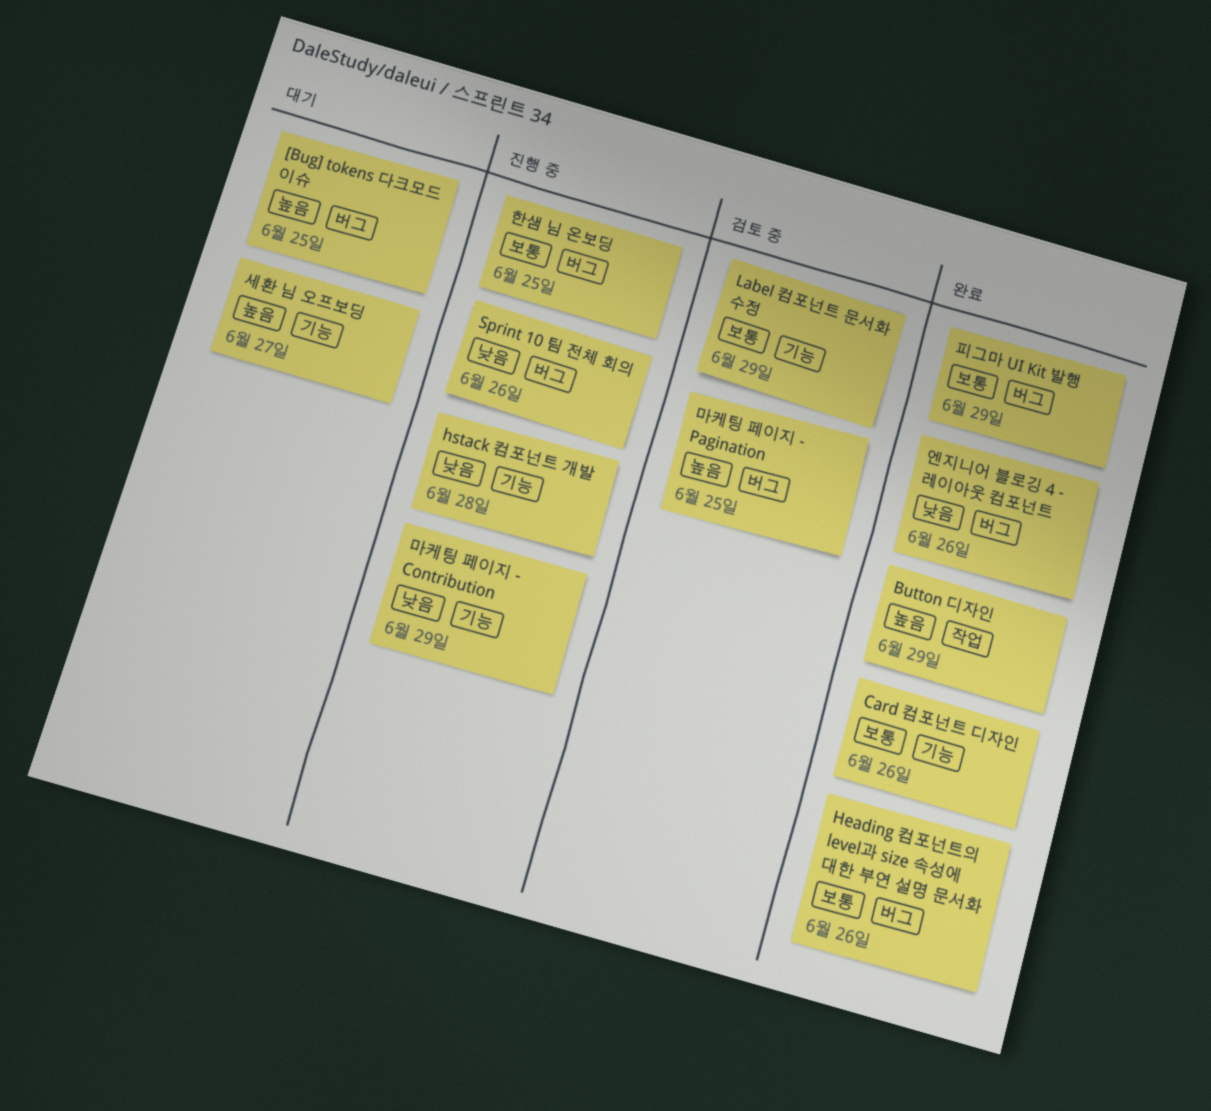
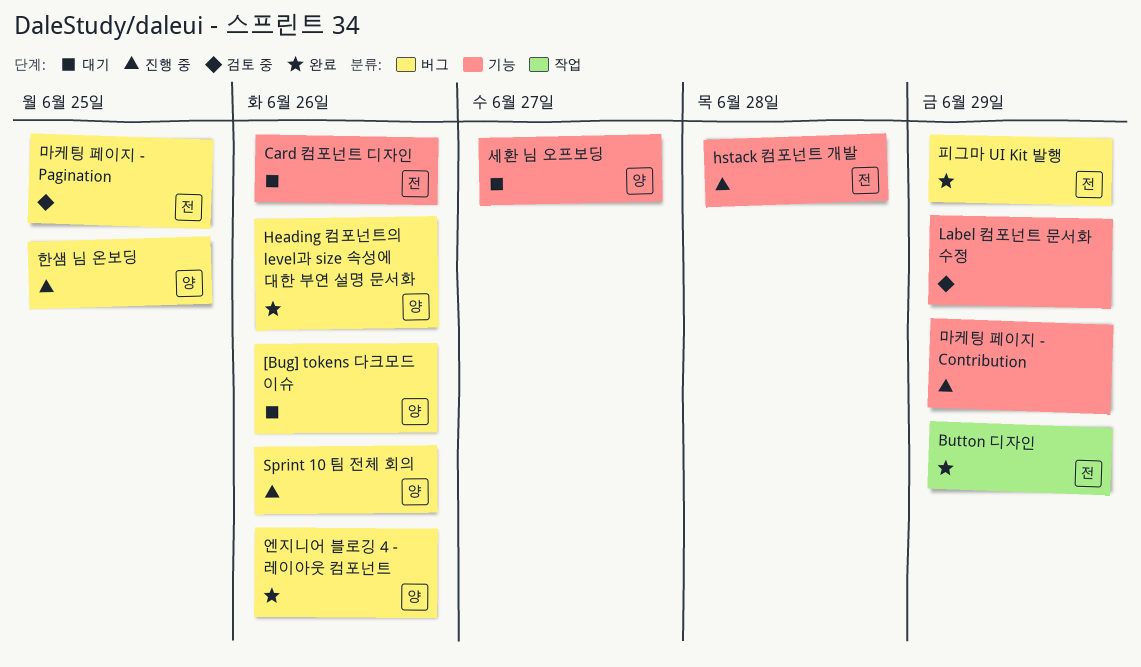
[Bug] tokens 다크모드 이슈, due: Jun 25 -> Jun 26
Card 컴포넌트 디자인, status: 완료 -> 대기

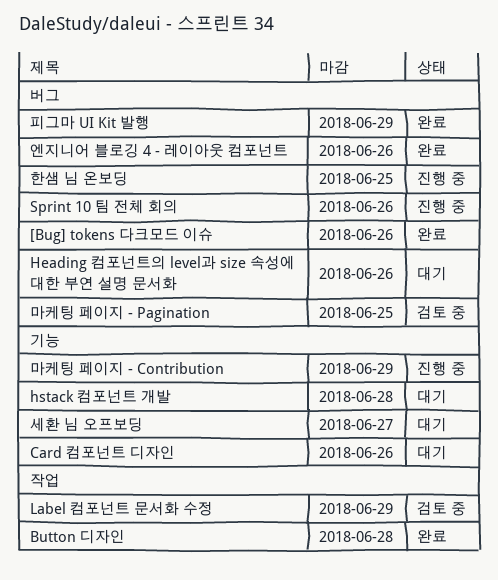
[Bug] tokens 다크모드 이슈, status: 대기 -> 완료
Button 디자인, due: Jun 29 -> Jun 28
Heading 컴포넌트의 level과 size 속성에 대한 부연 설명 문서화, status: 완료 -> 대기
hstack 컴포넌트 개발, status: 진행 중 -> 대기
Label 컴포넌트 문서화 수정, label: 기능 -> 작업

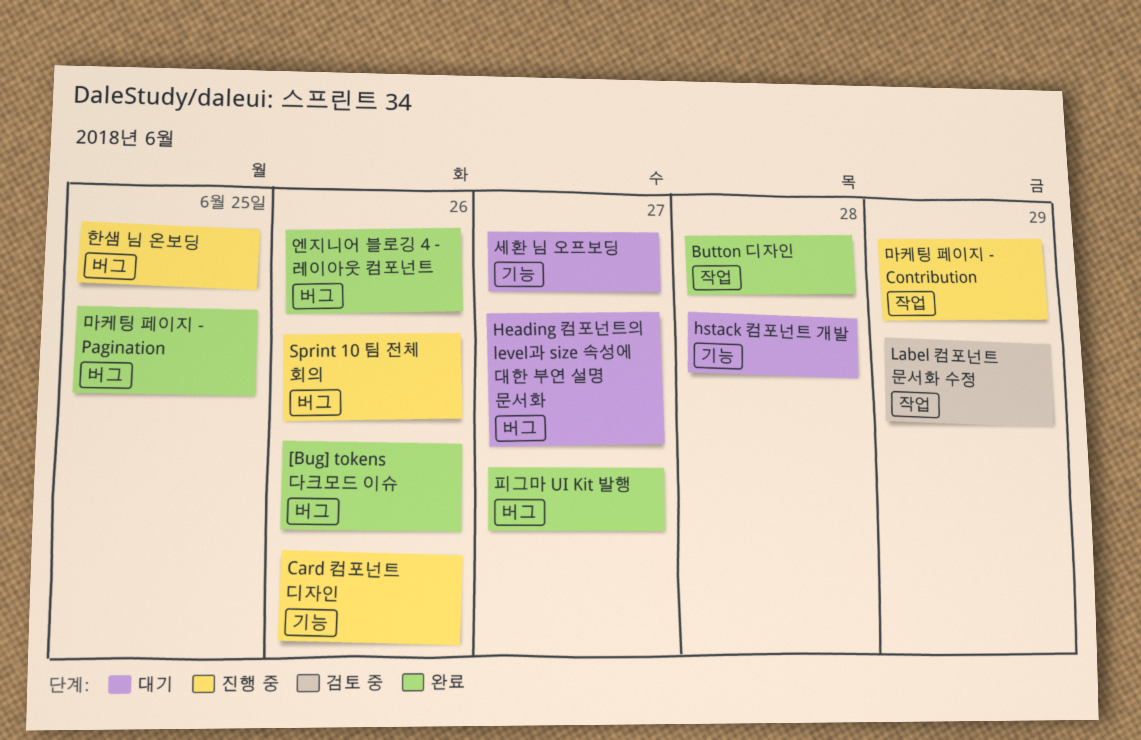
Card 컴포넌트 디자인, status: 대기 -> 진행 중
Heading 컴포넌트의 level과 size 속성에 대한 부연 설명 문서화, due: Jun 26 -> Jun 27
마케팅 페이지 - Contribution, label: 기능 -> 작업
마케팅 페이지 - Pagination, status: 검토 중 -> 완료
피그마 UI Kit 발행, due: Jun 29 -> Jun 27

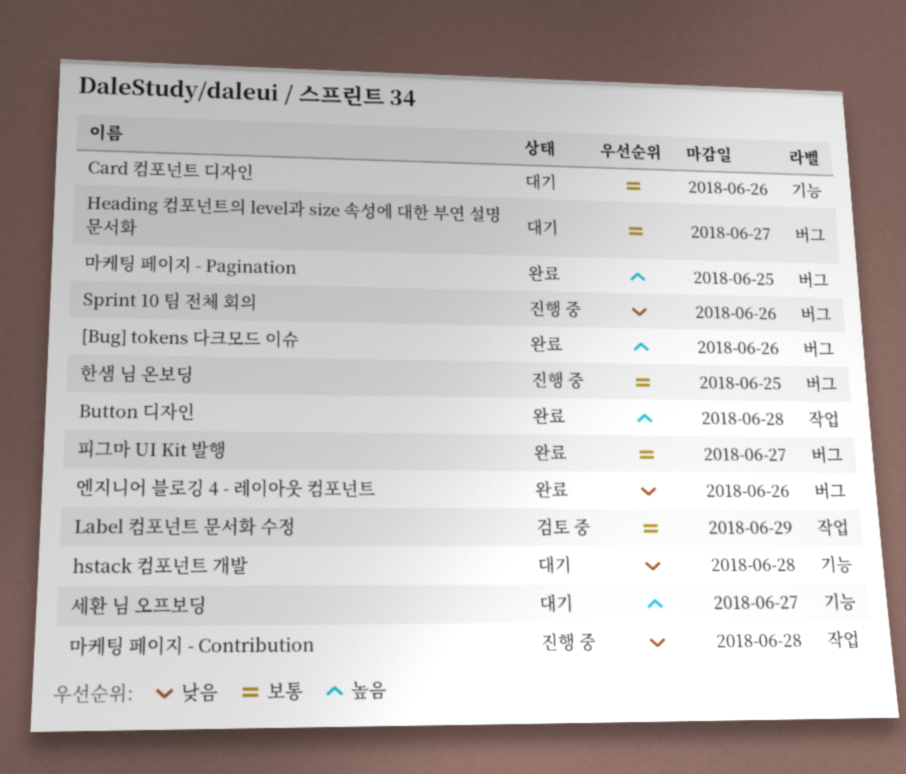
Card 컴포넌트 디자인, status: 진행 중 -> 대기
마케팅 페이지 - Contribution, due: Jun 29 -> Jun 28

